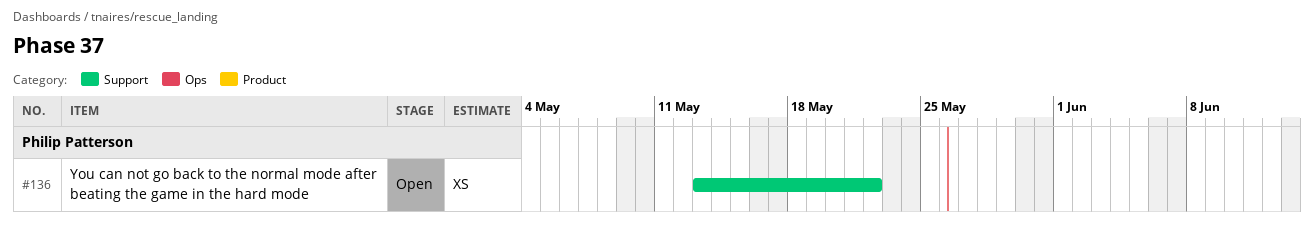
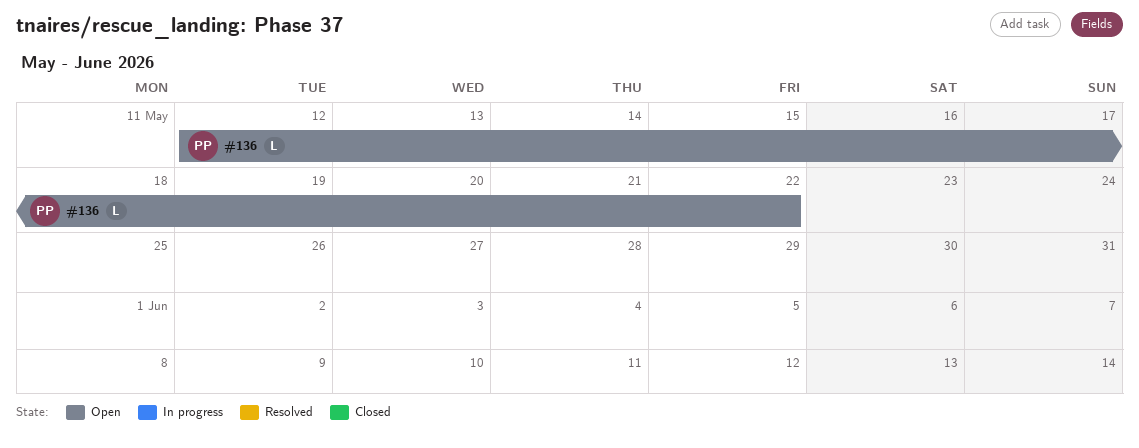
#136, estimate: XS -> L
#136, start: May 13 -> May 12

